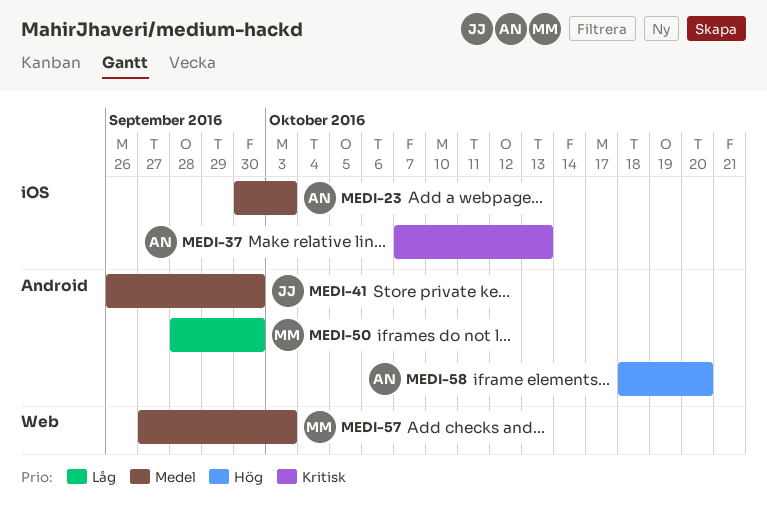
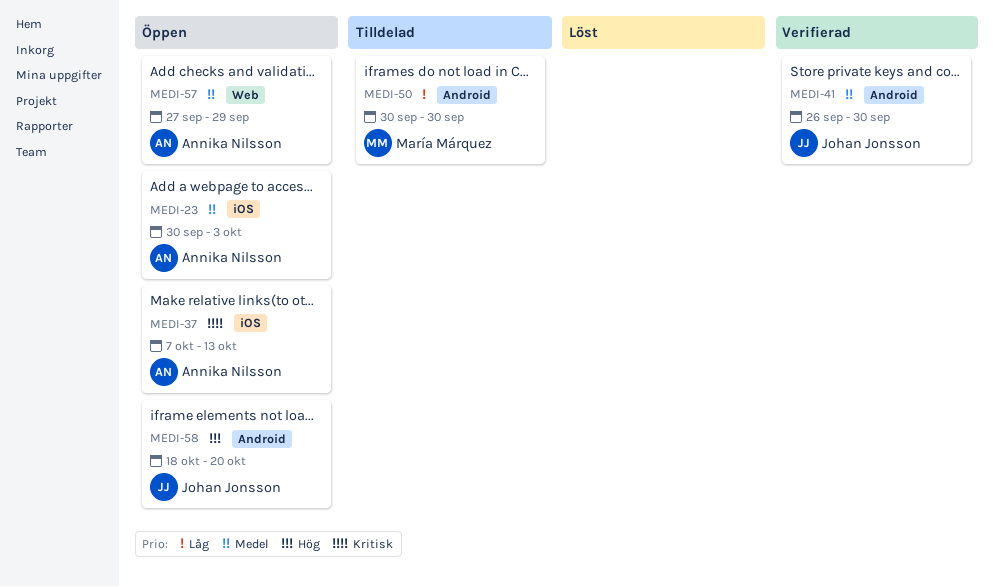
MEDI-50, start: Sep 28 -> Sep 30
MEDI-57, owner: María Márquez -> Annika Nilsson
MEDI-57, due: Oct 3 -> Sep 29
MEDI-58, owner: Annika Nilsson -> Johan Jonsson

